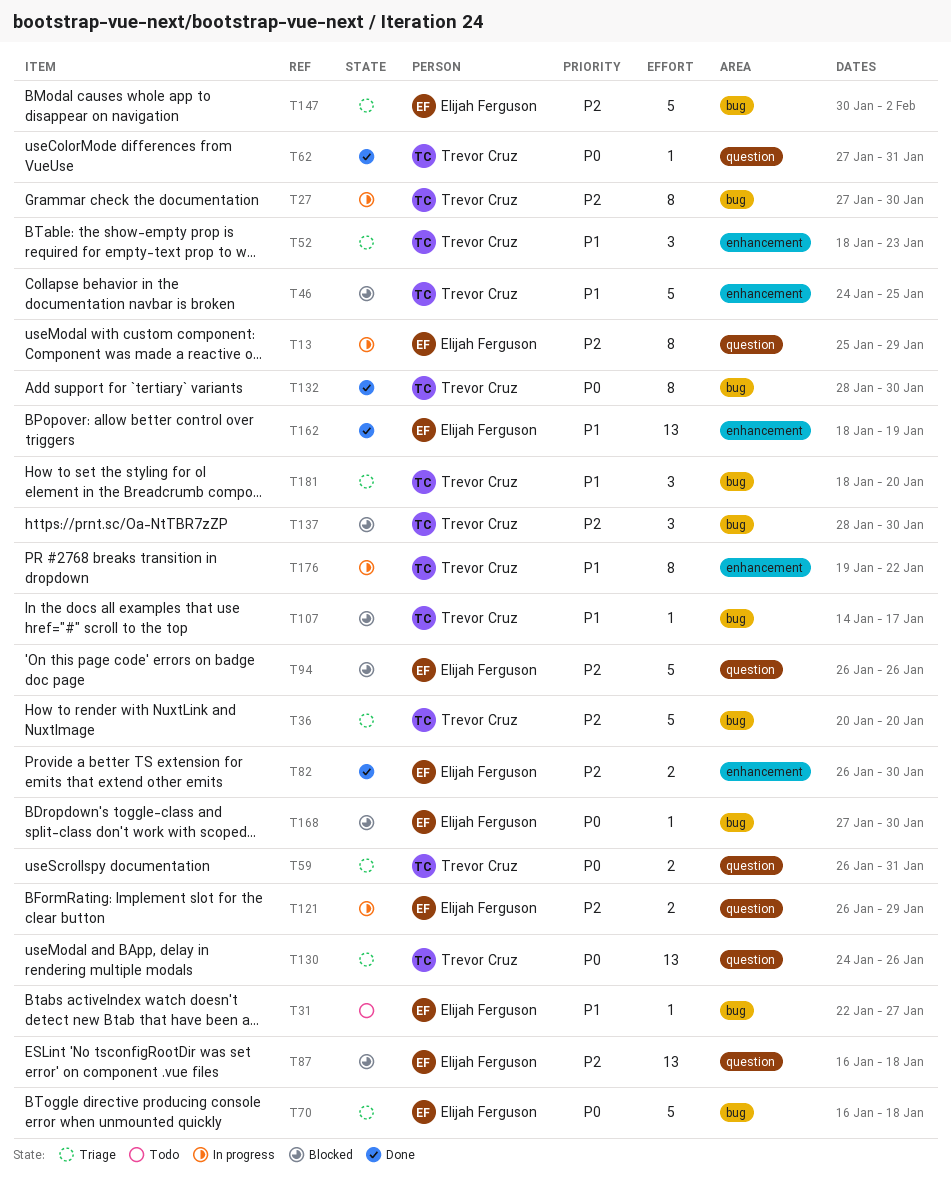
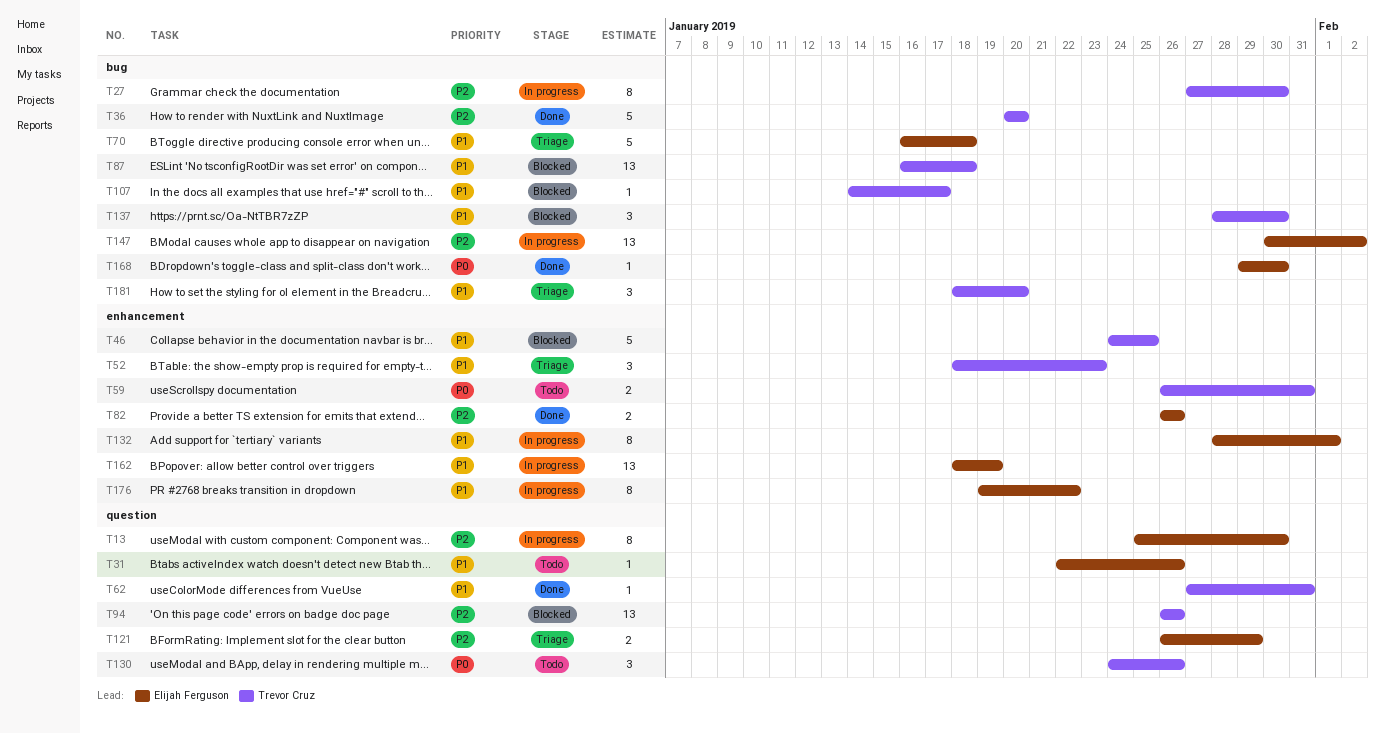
T13, due: Jan 29 -> Jan 30
T31, label: bug -> question
T31, due: Jan 27 -> Jan 26
T36, status: Triage -> Done
T59, status: Triage -> Todo
T59, label: question -> enhancement
T62, priority: P0 -> P1
T70, priority: P0 -> P1
T82, due: Jan 30 -> Jan 26
T87, owner: Elijah Ferguson -> Trevor Cruz
T87, priority: P2 -> P1
T87, label: question -> bug
T94, owner: Elijah Ferguson -> Trevor Cruz
T94, estimate: 5 -> 13
T121, status: In progress -> Triage
T130, status: Triage -> Todo
T130, estimate: 13 -> 3
T132, status: Done -> In progress
T132, owner: Trevor Cruz -> Elijah Ferguson
T132, priority: P0 -> P1
T132, label: bug -> enhancement
T132, due: Jan 30 -> Feb 1
T137, priority: P2 -> P1
T147, status: Triage -> In progress
T147, estimate: 5 -> 13
T162, status: Done -> In progress
T168, status: Blocked -> Done
T168, start: Jan 27 -> Jan 29
T176, owner: Trevor Cruz -> Elijah Ferguson

